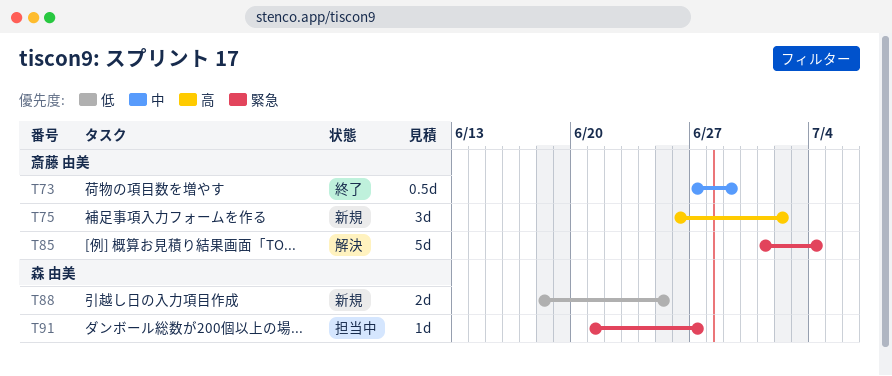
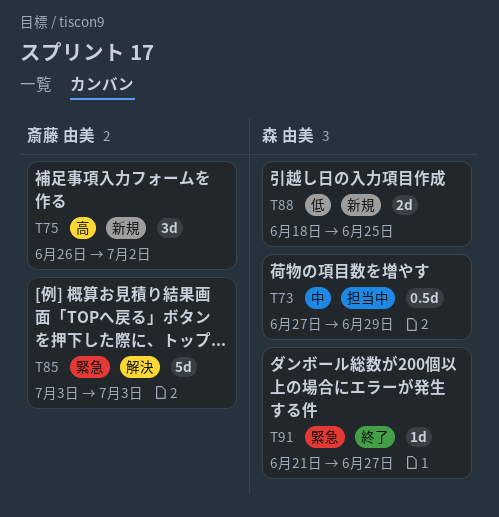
T73, status: 終了 -> 担当中
T73, owner: 斎藤 由美 -> 森 由美
T85, start: Jul 1 -> Jul 3
T85, due: Jul 4 -> Jul 3
T91, status: 担当中 -> 終了

